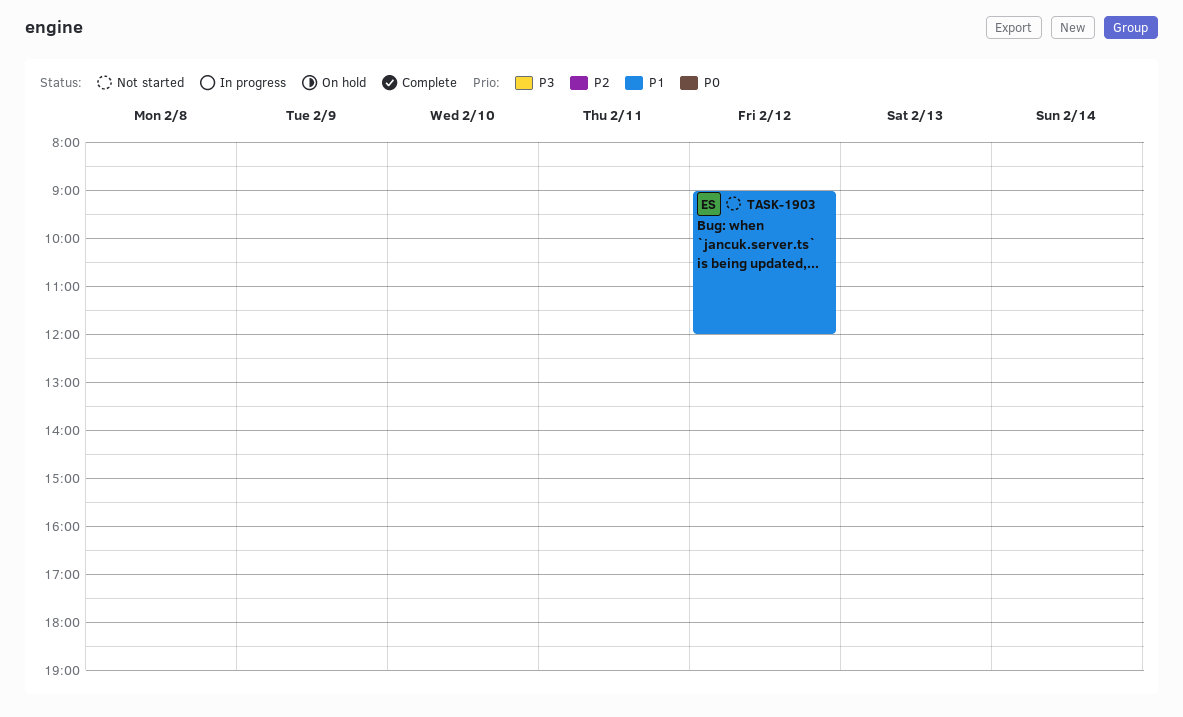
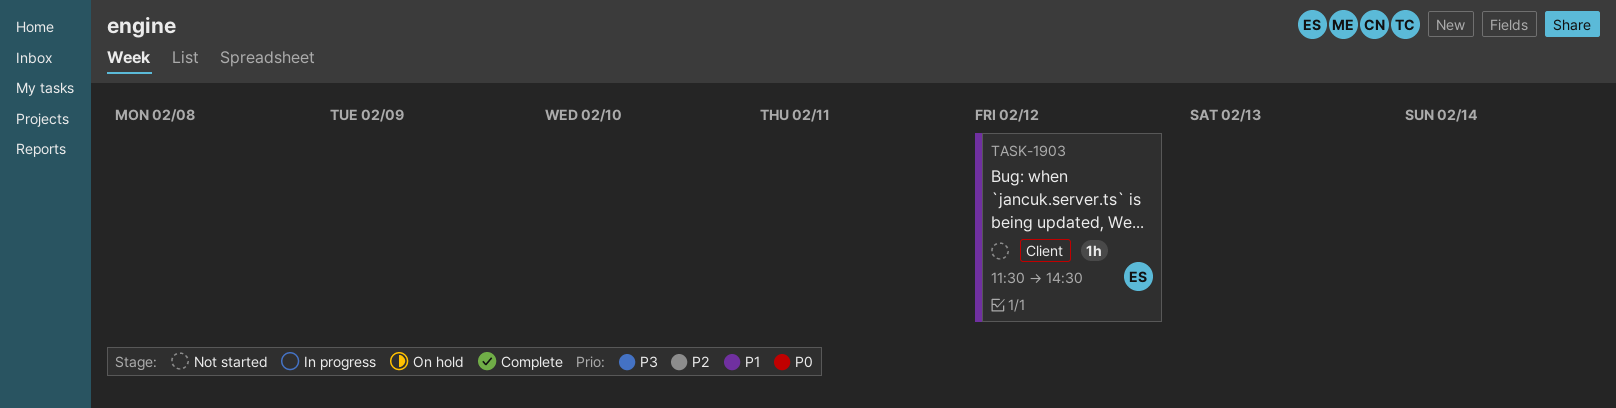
TASK-1903, begins: 09:00 -> 11:30
TASK-1903, ends: 12:00 -> 14:30

